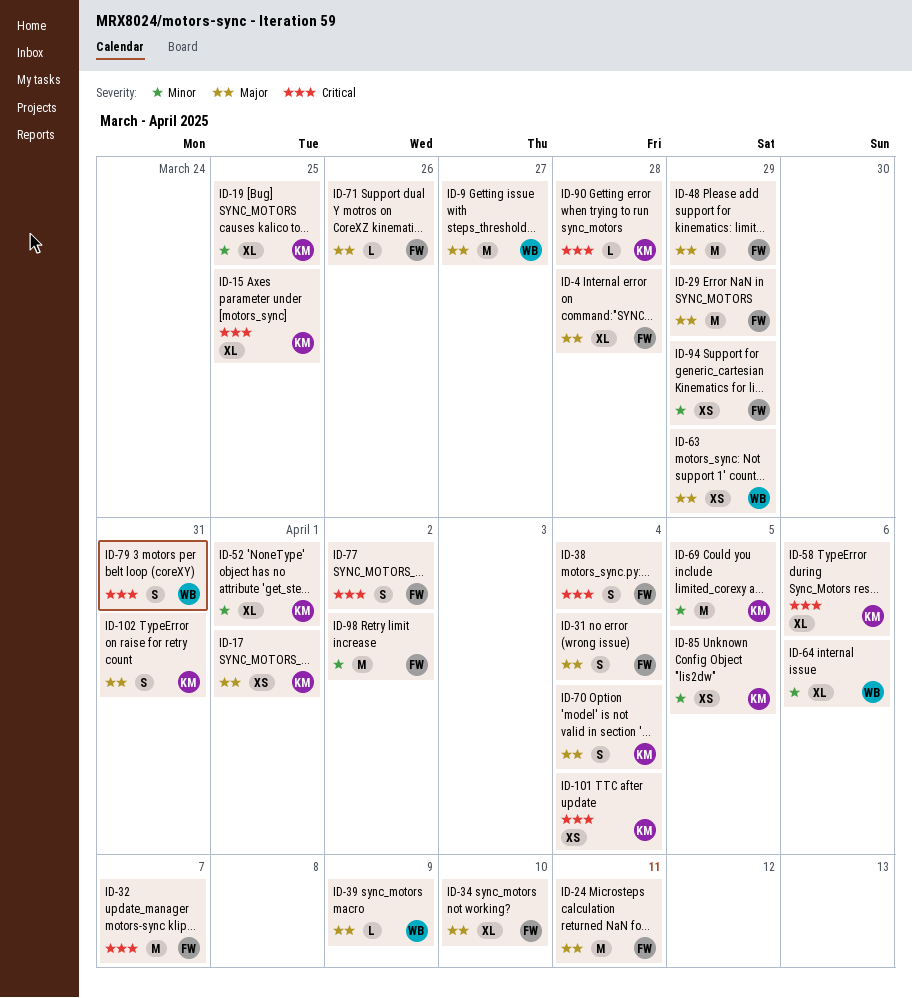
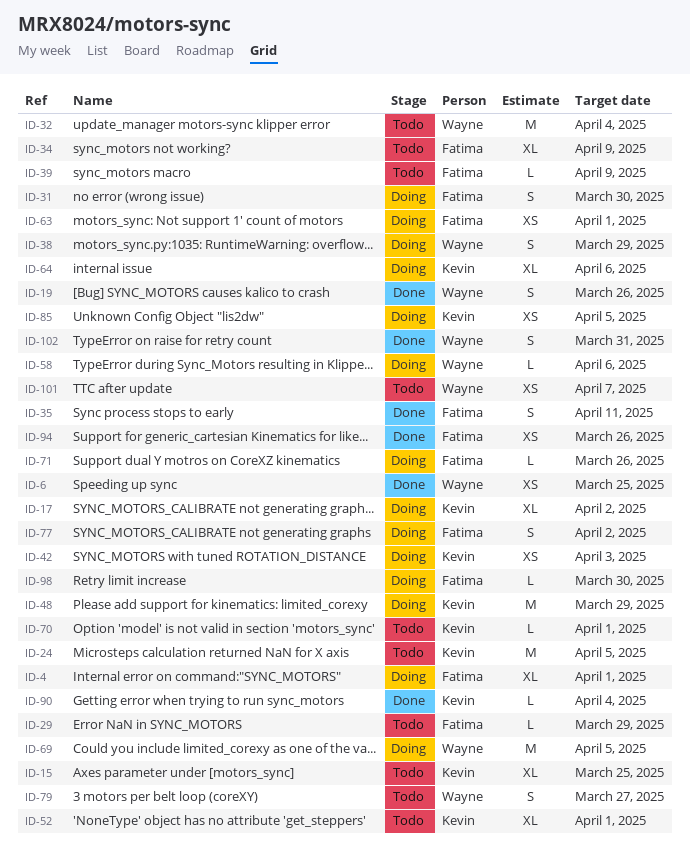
ID-4, due: Mar 28 -> Apr 1
ID-6: none -> present
ID-9: present -> none
ID-17, estimate: XS -> XL
ID-17, due: Apr 1 -> Apr 2
ID-19, owner: Kevin -> Wayne
ID-19, estimate: XL -> S
ID-19, due: Mar 25 -> Mar 26
ID-24, owner: Fatima -> Kevin
ID-24, due: Apr 11 -> Apr 5
ID-29, estimate: M -> L
ID-31, due: Apr 4 -> Mar 30
ID-32, owner: Fatima -> Wayne
ID-32, due: Apr 7 -> Apr 4
ID-34, due: Apr 10 -> Apr 9
ID-35: none -> present
ID-38, owner: Fatima -> Wayne
ID-38, due: Apr 4 -> Mar 29
ID-39, owner: Wayne -> Fatima
ID-42: none -> present
ID-48, owner: Fatima -> Kevin
ID-58, owner: Kevin -> Wayne
ID-58, estimate: XL -> L
ID-63, owner: Wayne -> Fatima
ID-63, due: Mar 29 -> Apr 1
ID-64, owner: Wayne -> Kevin
ID-69, owner: Kevin -> Wayne
ID-70, estimate: S -> L
ID-70, due: Apr 4 -> Apr 1
ID-79, due: Mar 31 -> Mar 27
ID-90, due: Mar 28 -> Apr 4
ID-94, due: Mar 29 -> Mar 26
ID-98, estimate: M -> L
ID-98, due: Apr 2 -> Mar 30
ID-101, owner: Kevin -> Wayne
ID-101, due: Apr 4 -> Apr 7
ID-102, owner: Kevin -> Wayne

